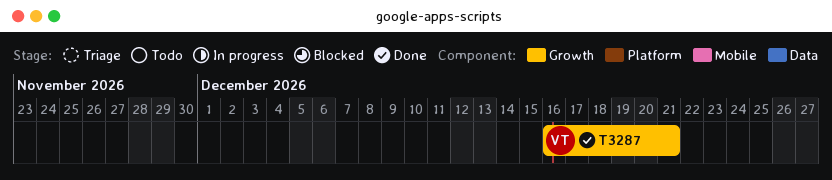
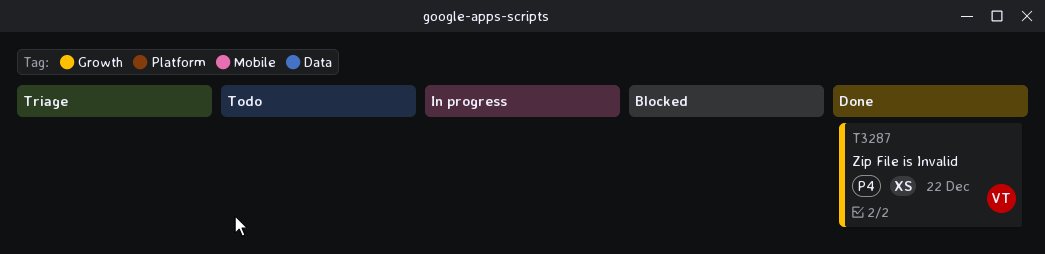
T3287, due: Dec 21 -> Dec 22

